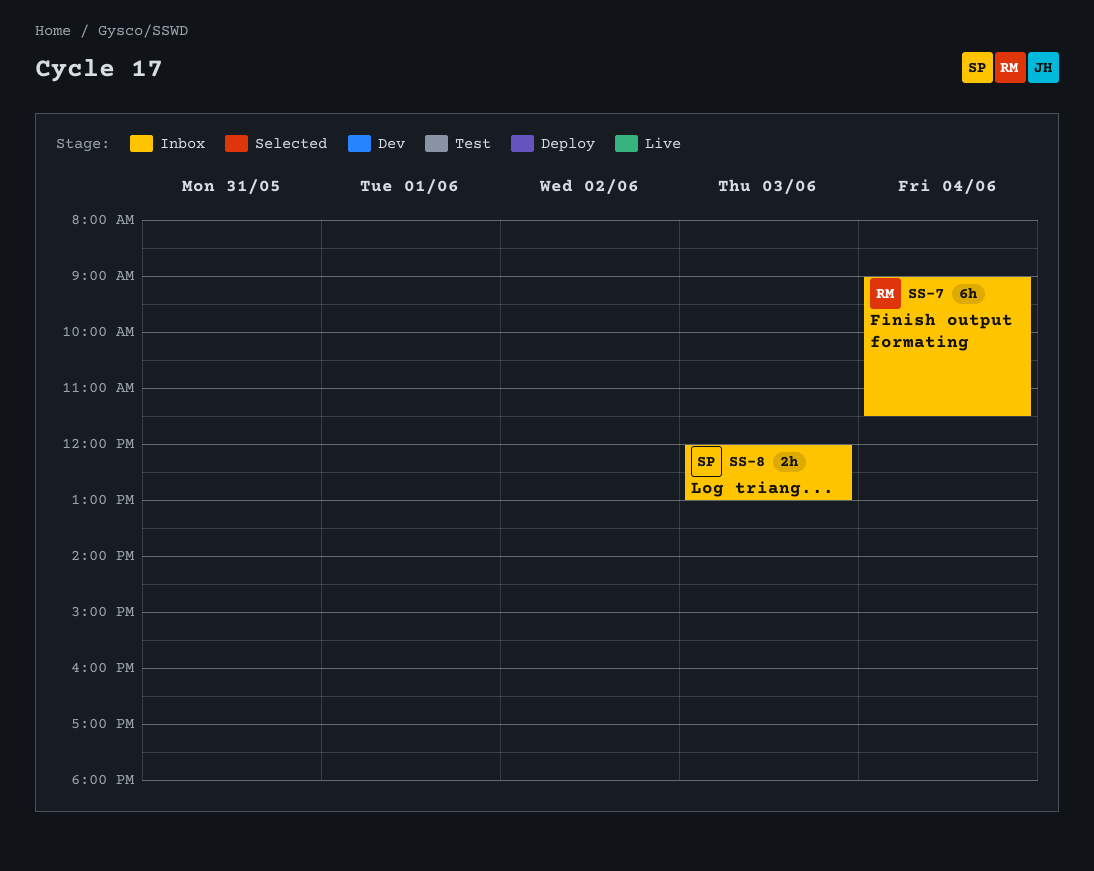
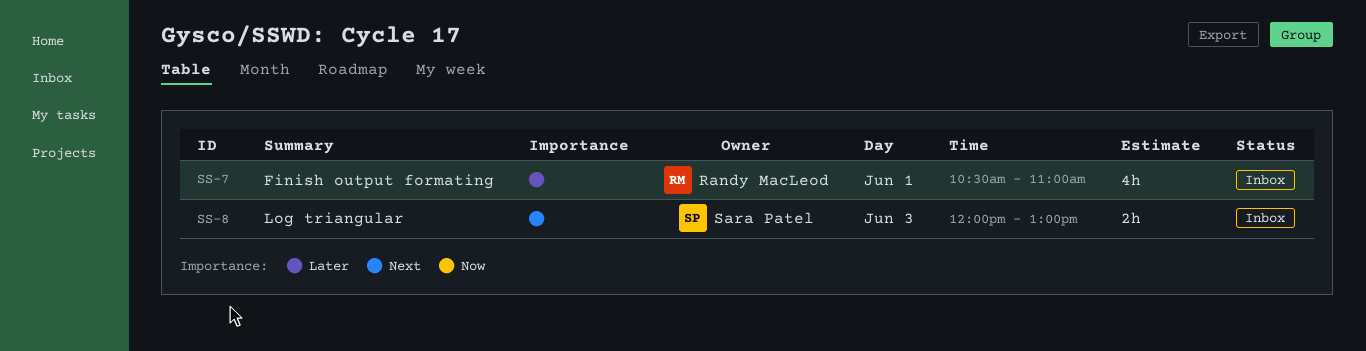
SS-7, estimate: 6h -> 4h
SS-7, day: Jun 4 -> Jun 1
SS-7, begins: 09:00 -> 10:30
SS-7, ends: 11:30 -> 11:00

